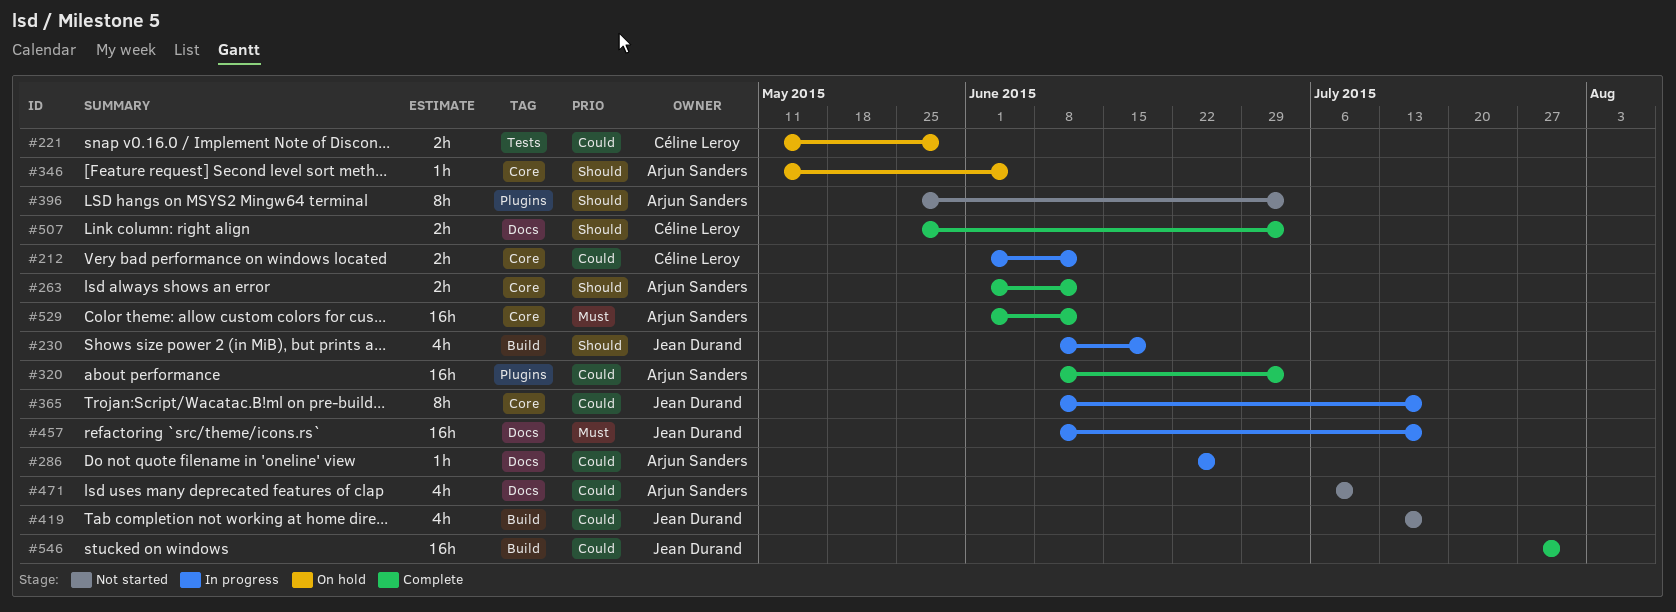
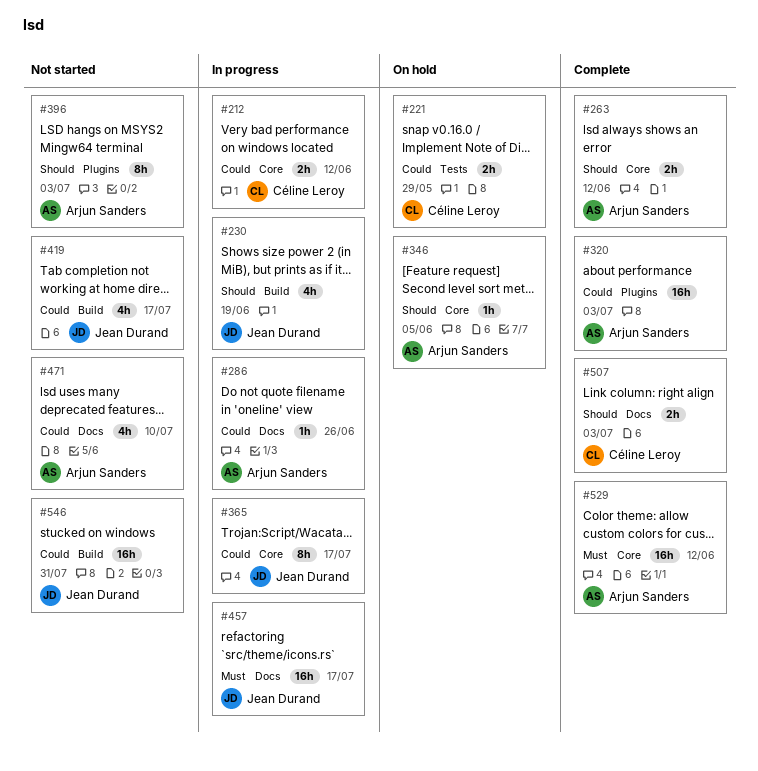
#546, status: Complete -> Not started

